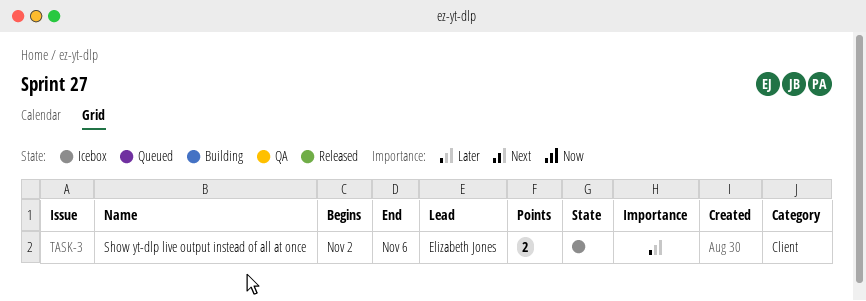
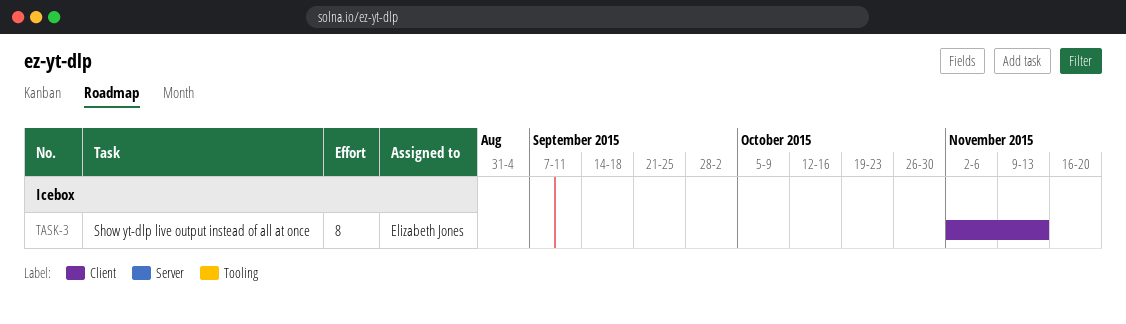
TASK-3, estimate: 2 -> 8
TASK-3, due: Nov 6 -> Nov 13

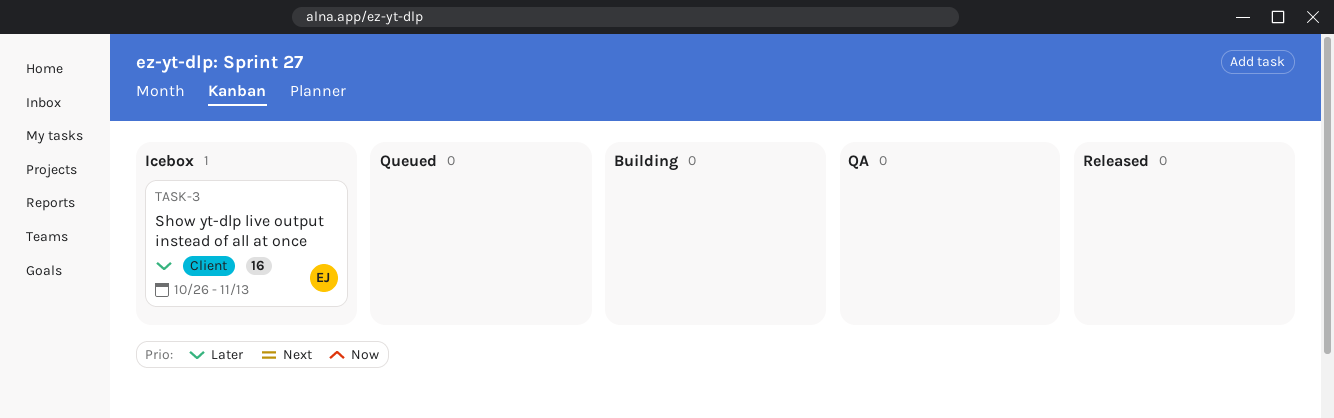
TASK-3, estimate: 8 -> 16
TASK-3, start: Nov 2 -> Oct 26

